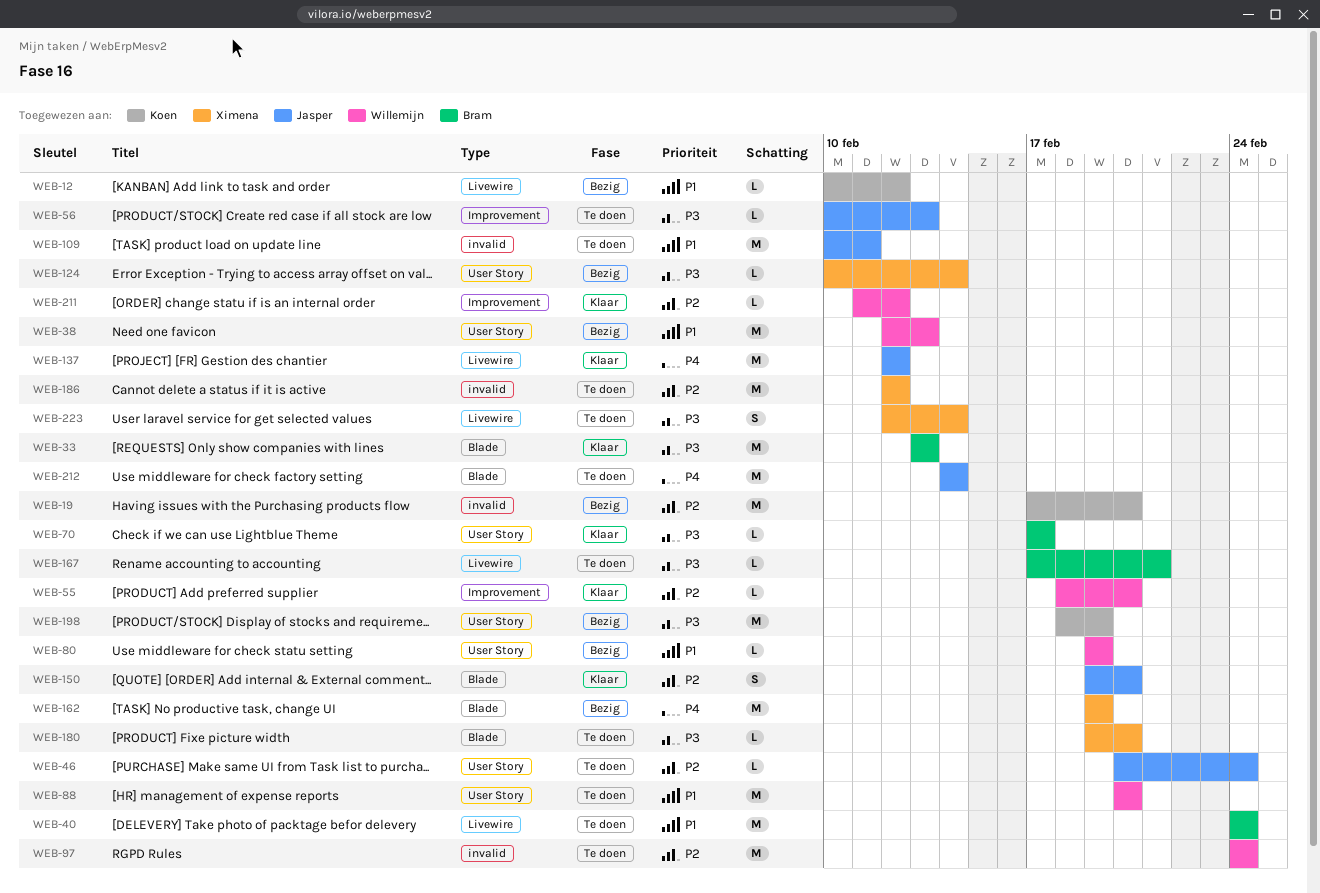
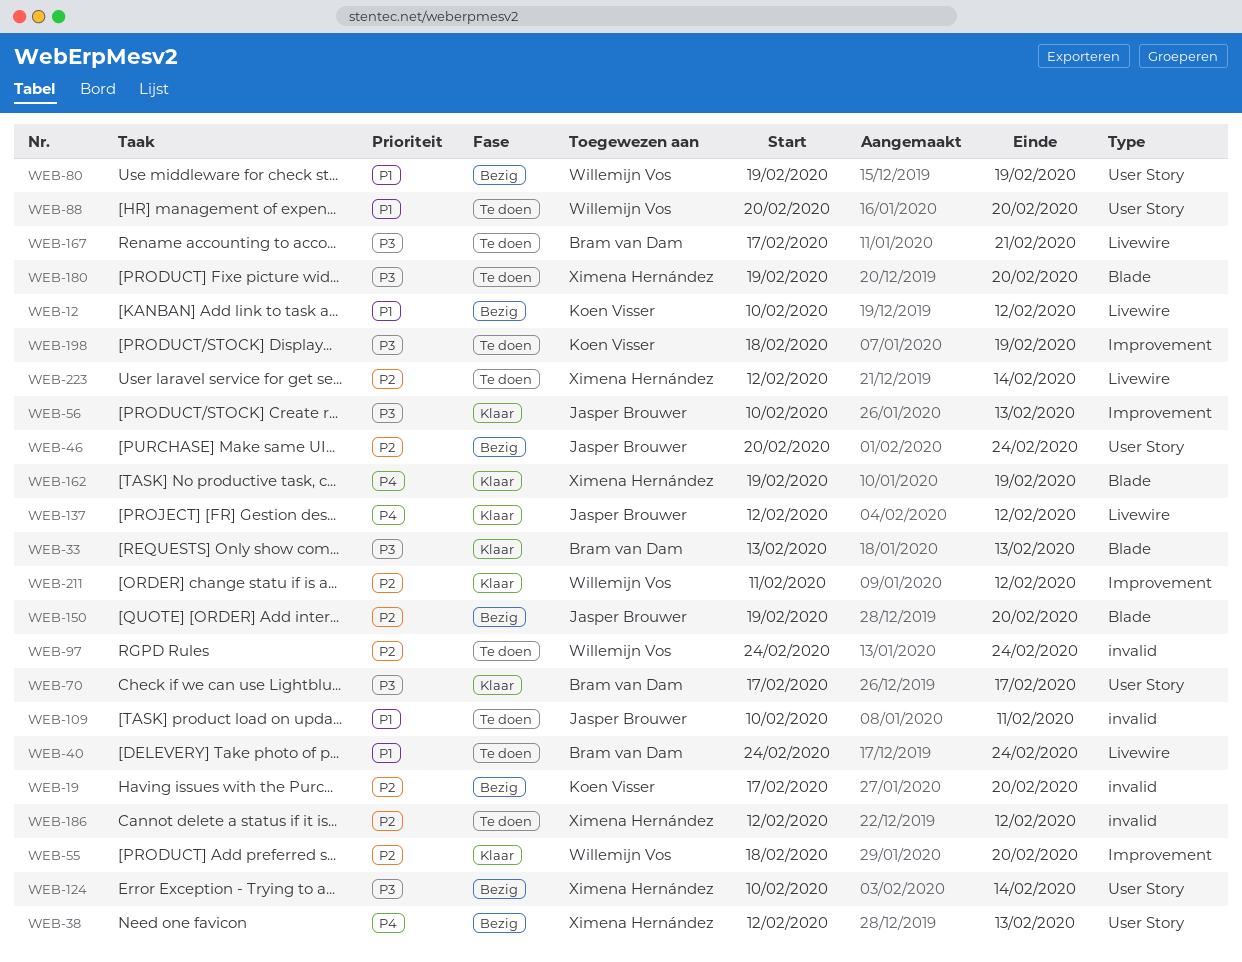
WEB-38, owner: Willemijn Vos -> Ximena Hernández
WEB-38, priority: P1 -> P4
WEB-46, status: Te doen -> Bezig
WEB-56, status: Te doen -> Klaar
WEB-150, status: Klaar -> Bezig
WEB-162, status: Bezig -> Klaar
WEB-198, status: Bezig -> Te doen
WEB-198, label: User Story -> Improvement
WEB-212: present -> none
WEB-223, priority: P3 -> P2

